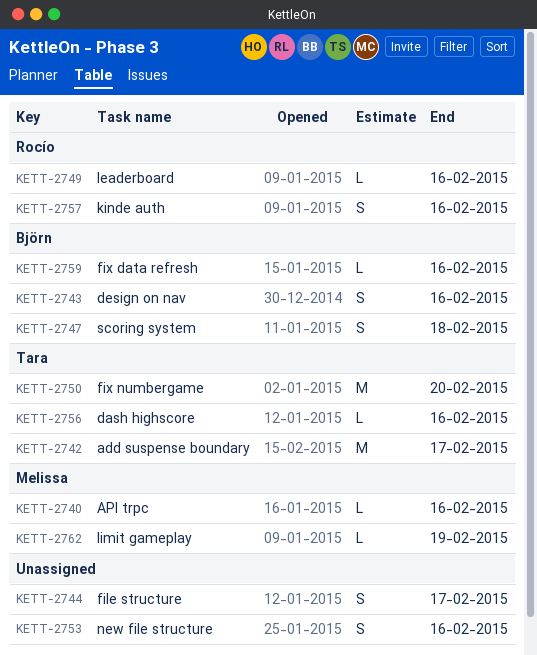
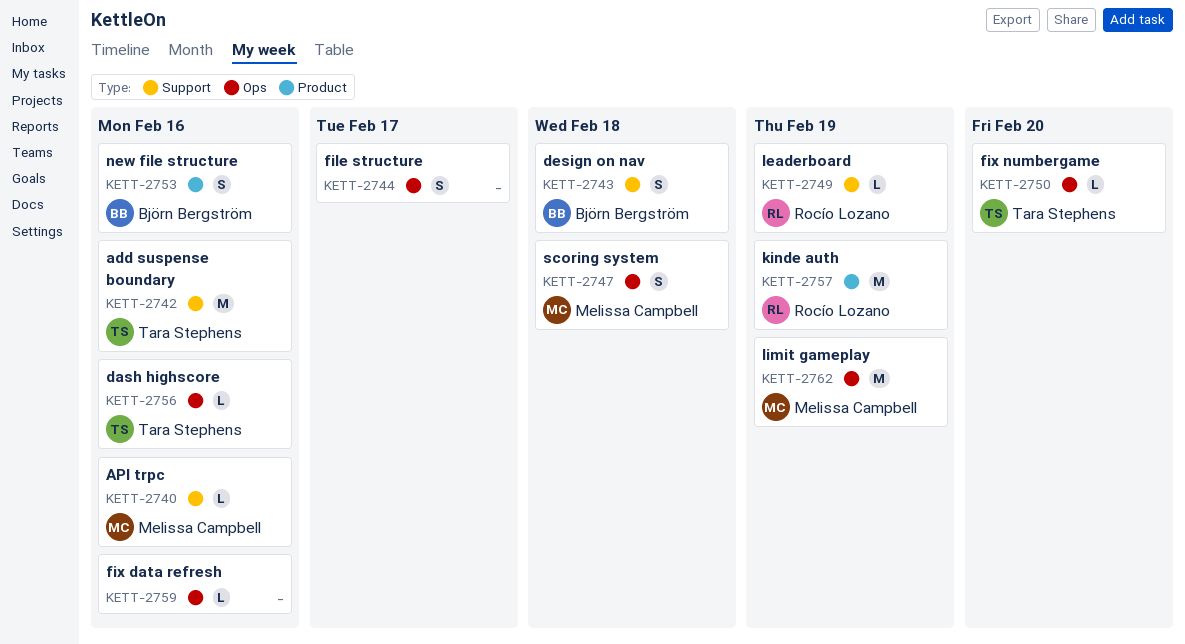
KETT-2742, due: Feb 17 -> Feb 16
KETT-2743, due: Feb 16 -> Feb 18
KETT-2747, owner: Björn Bergström -> Melissa Campbell
KETT-2749, due: Feb 16 -> Feb 19
KETT-2750, estimate: M -> L
KETT-2753, owner: none -> Björn Bergström
KETT-2757, estimate: S -> M
KETT-2757, due: Feb 16 -> Feb 19
KETT-2759, owner: Björn Bergström -> none
KETT-2762, estimate: L -> M

